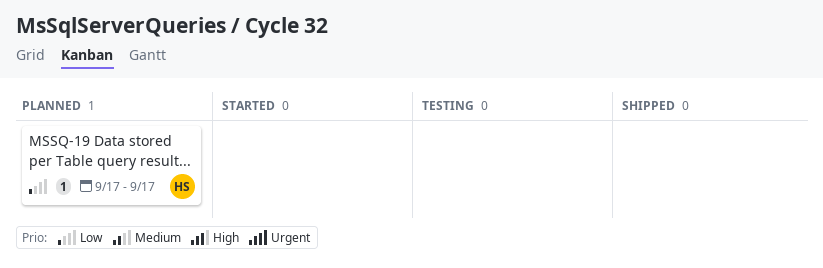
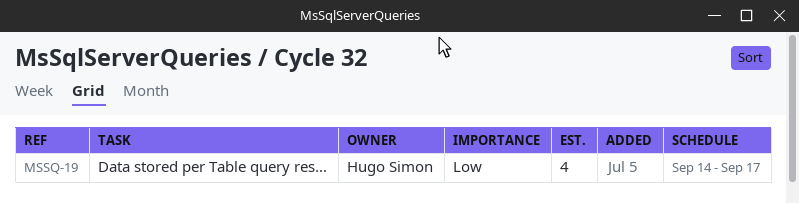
MSSQ-19, estimate: 1 -> 4
MSSQ-19, start: Sep 17 -> Sep 14

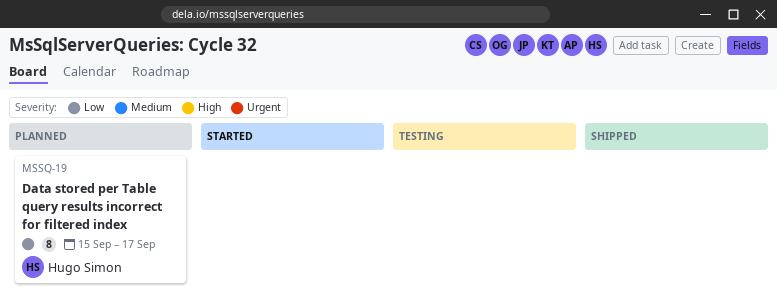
MSSQ-19, estimate: 4 -> 8
MSSQ-19, start: Sep 14 -> Sep 15

